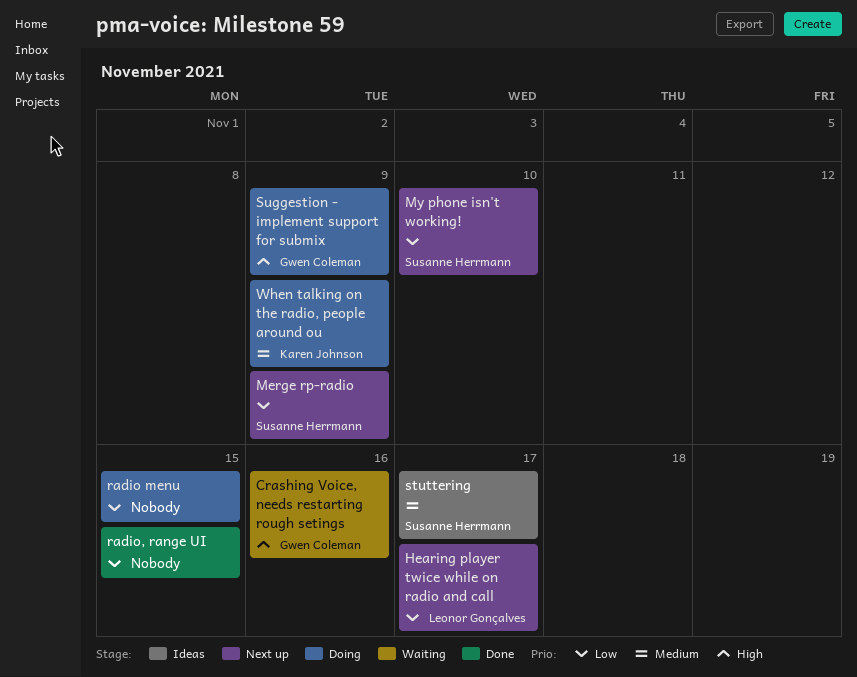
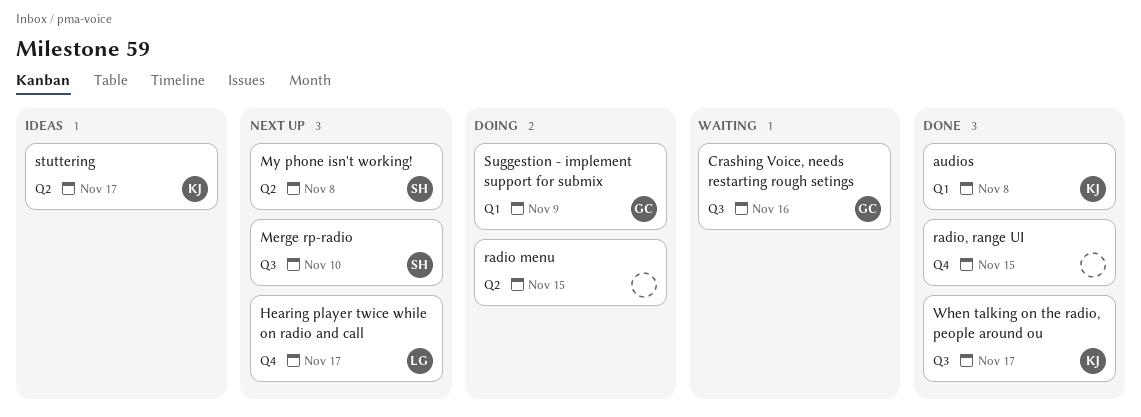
audios: none -> present
Merge rp-radio, due: Nov 9 -> Nov 10
My phone isn't working!, due: Nov 10 -> Nov 8
stuttering, owner: Susanne Herrmann -> Karen Johnson
When talking on the radio, people around ou, status: Doing -> Done
When talking on the radio, people around ou, due: Nov 9 -> Nov 17

